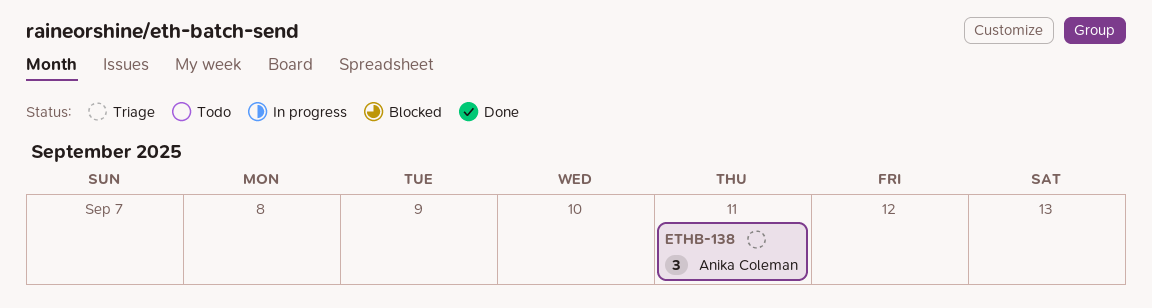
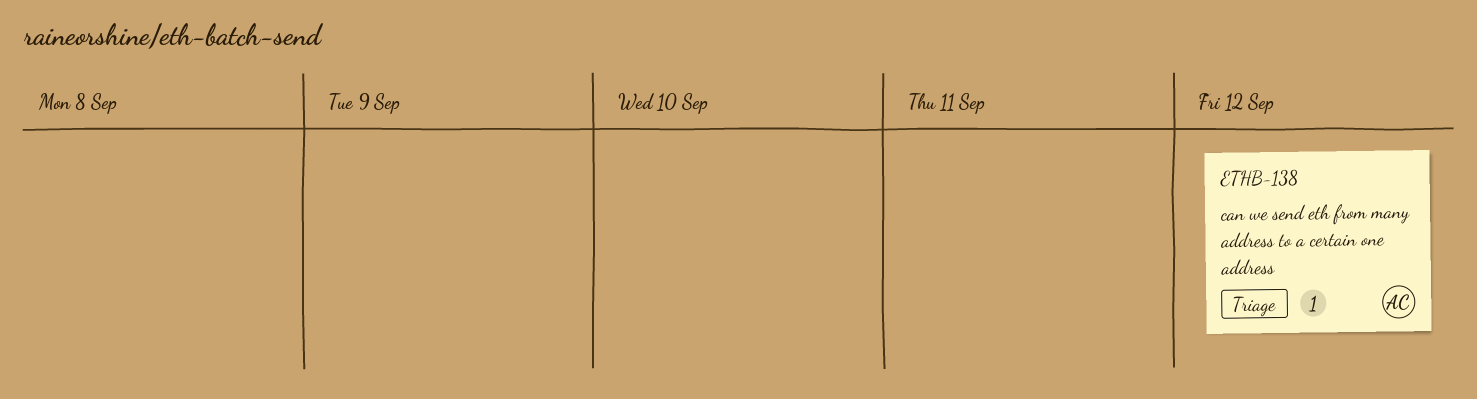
ETHB-138, estimate: 3 -> 1
ETHB-138, due: Sep 11 -> Sep 12

